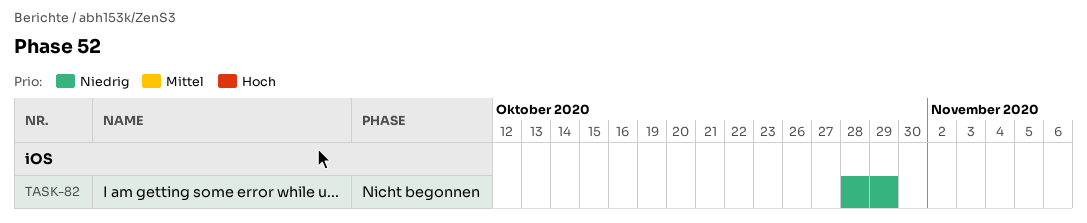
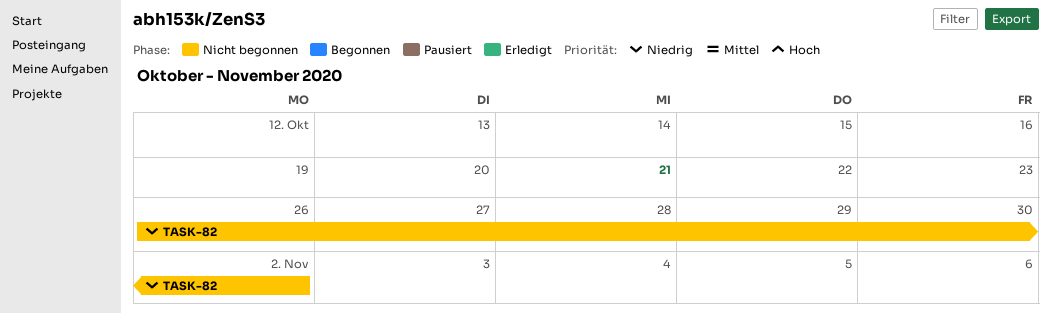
TASK-82, start: Oct 28 -> Oct 26
TASK-82, due: Oct 29 -> Nov 2

